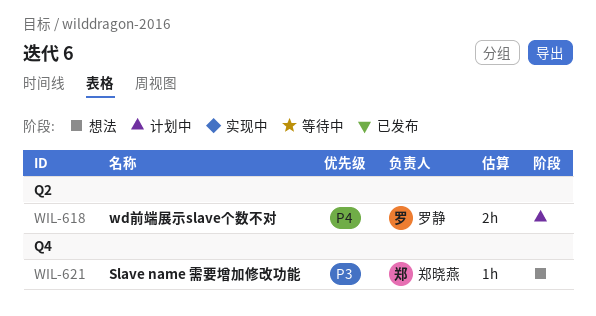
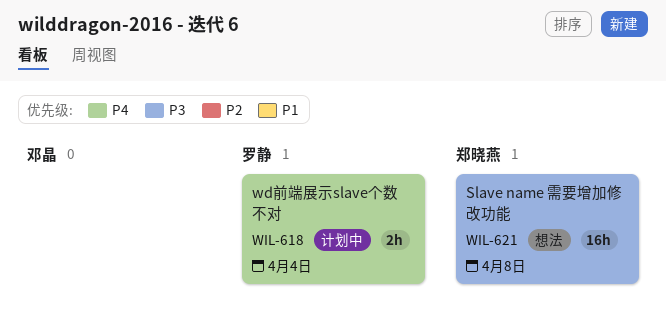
WIL-621, estimate: 1h -> 16h

